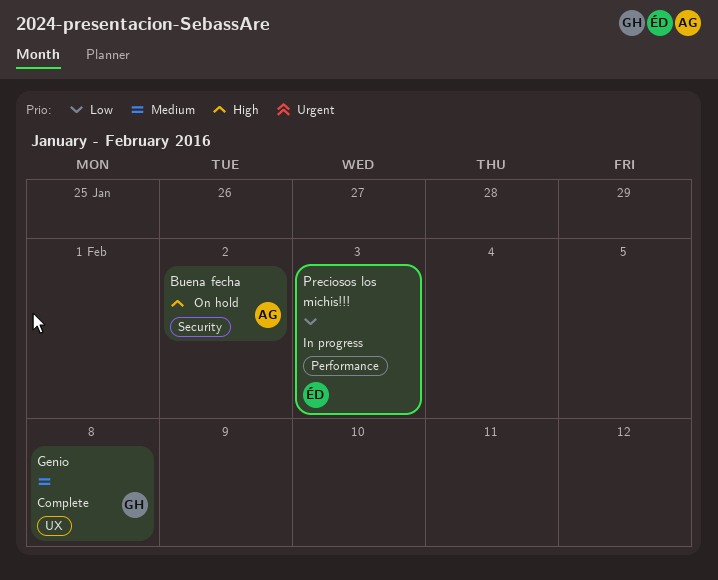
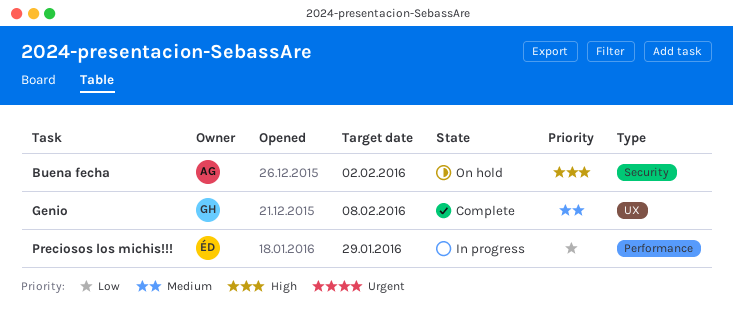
Preciosos los michis!!!, due: Feb 3 -> Jan 29

